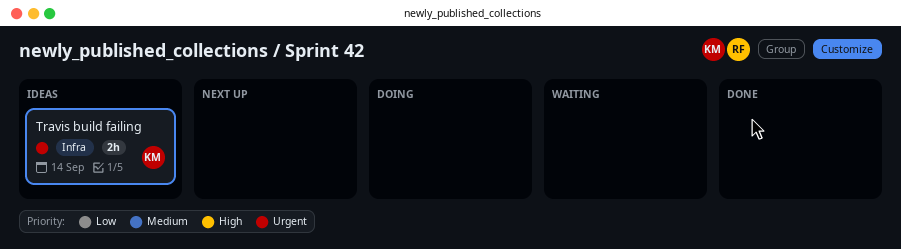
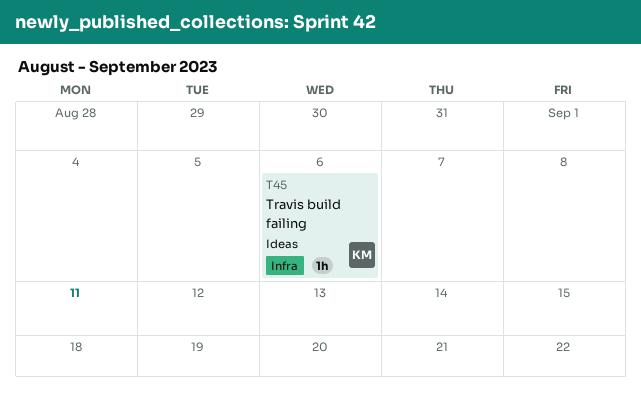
Travis build failing, estimate: 2h -> 1h
Travis build failing, due: Sep 14 -> Sep 6

